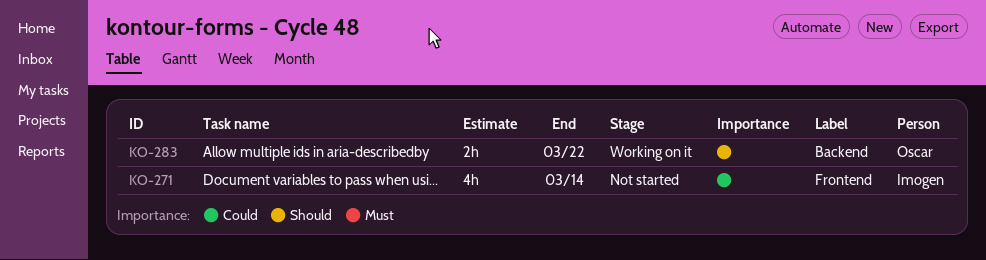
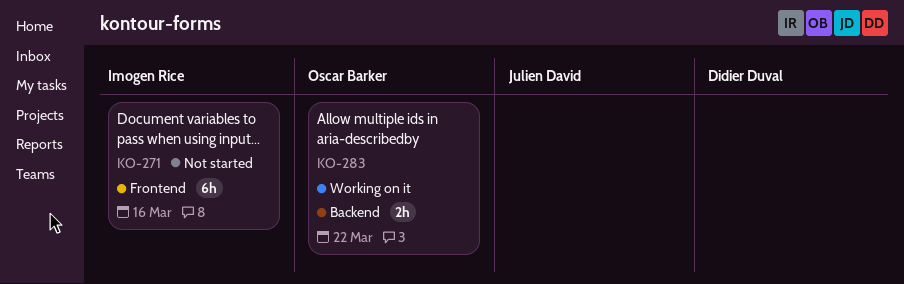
KO-271, estimate: 4h -> 6h
KO-271, due: Mar 14 -> Mar 16

